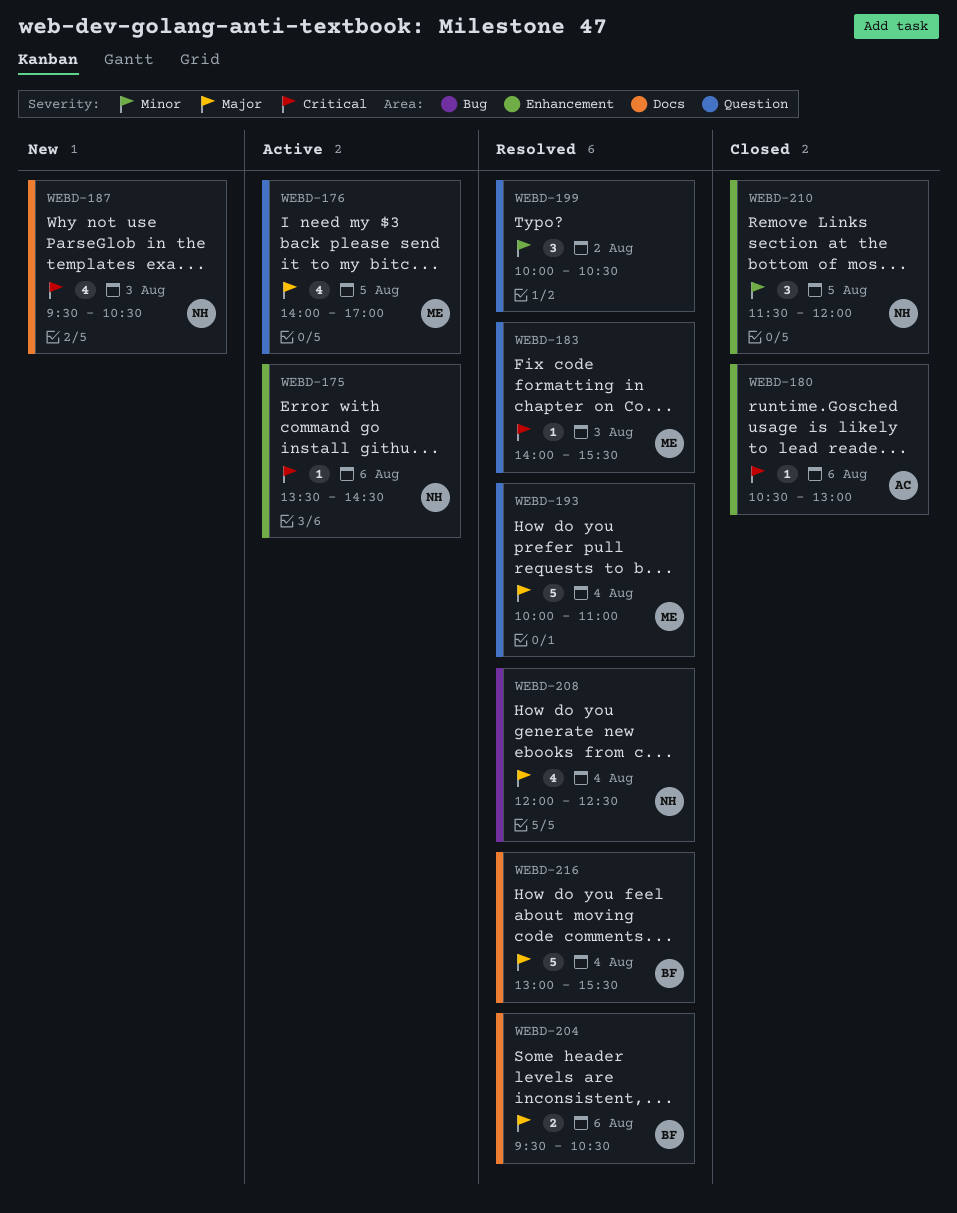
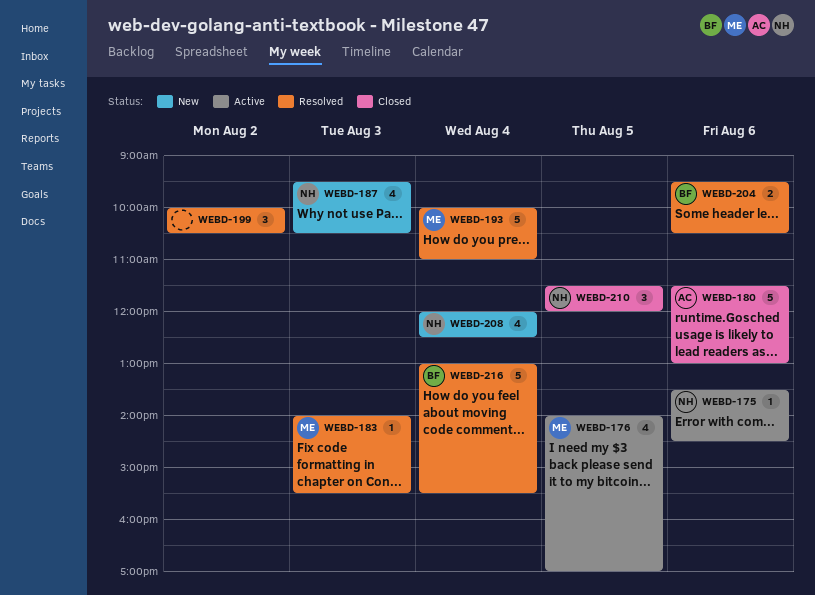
WEBD-180, estimate: 1 -> 5
WEBD-180, begins: 10:30 -> 11:30
WEBD-208, status: Resolved -> New

